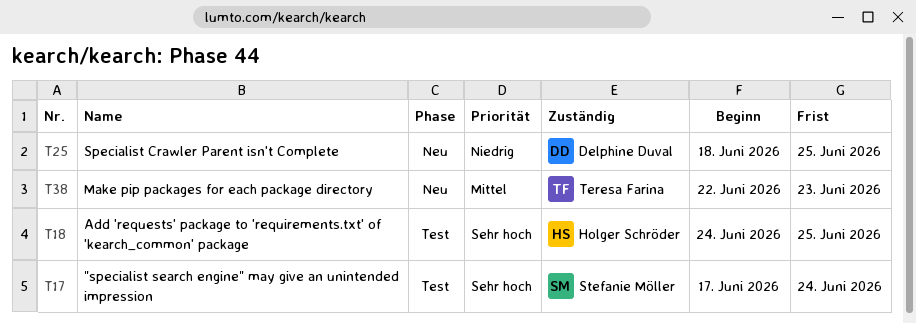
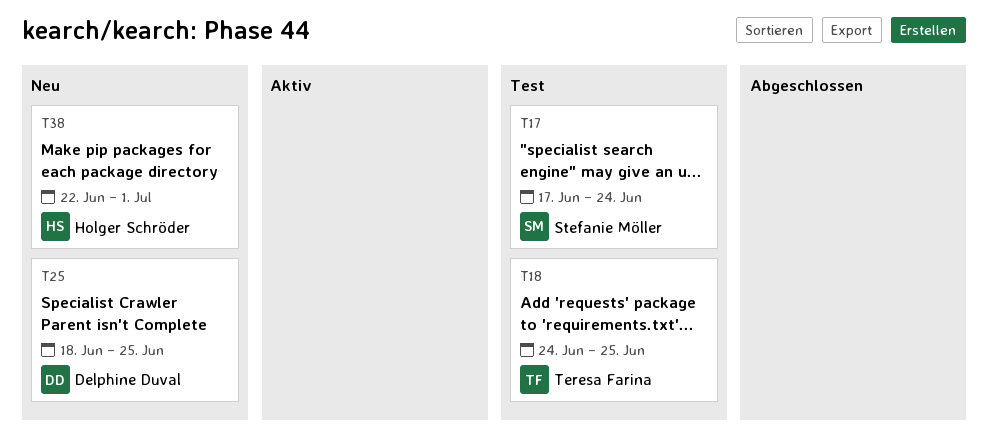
T18, owner: Holger Schröder -> Teresa Farina
T38, owner: Teresa Farina -> Holger Schröder
T38, due: Jun 23 -> Jul 1

